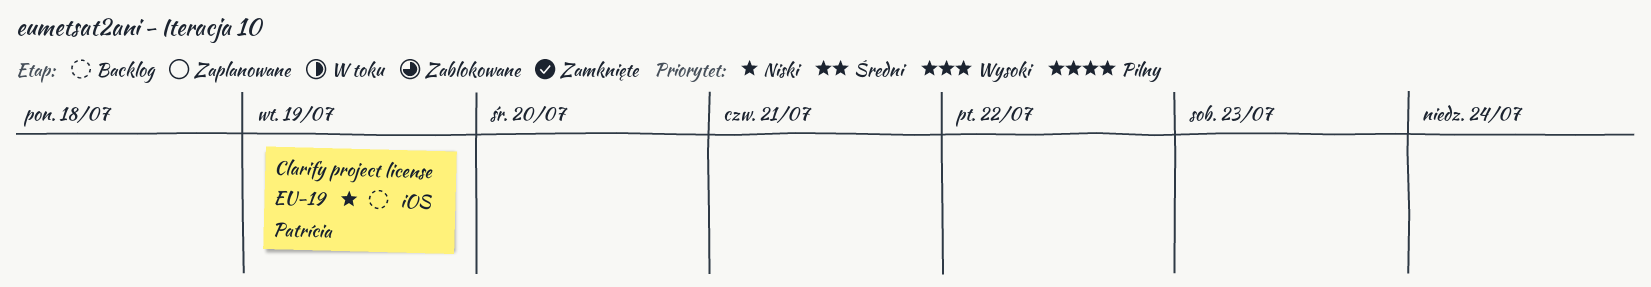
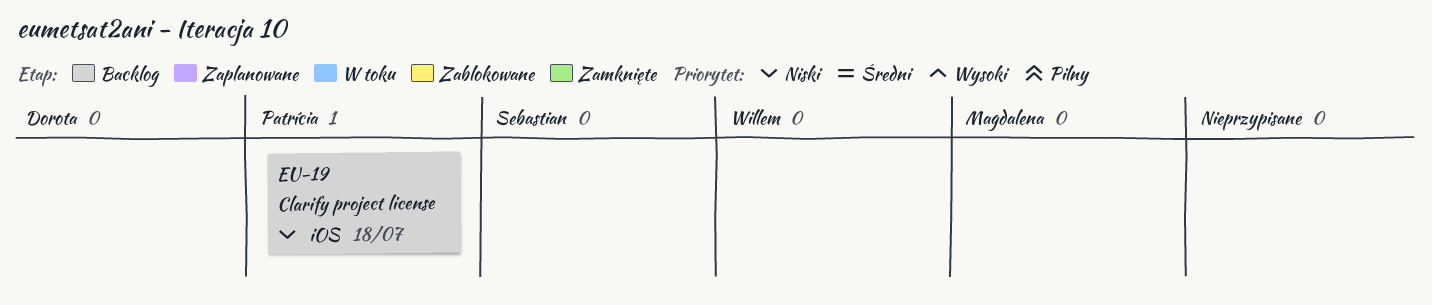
EU-19, due: Jul 19 -> Jul 18

